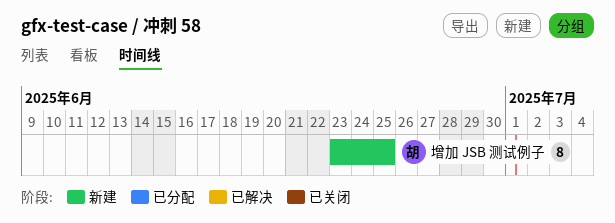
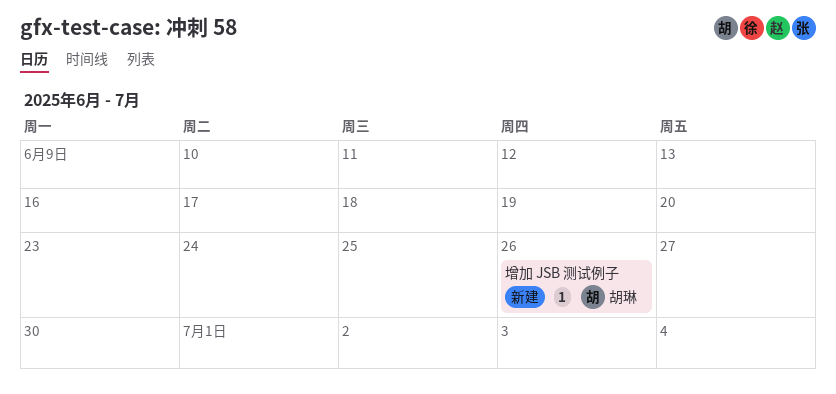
增加 JSB 测试例子, estimate: 8 -> 1
增加 JSB 测试例子, due: Jun 25 -> Jun 26

